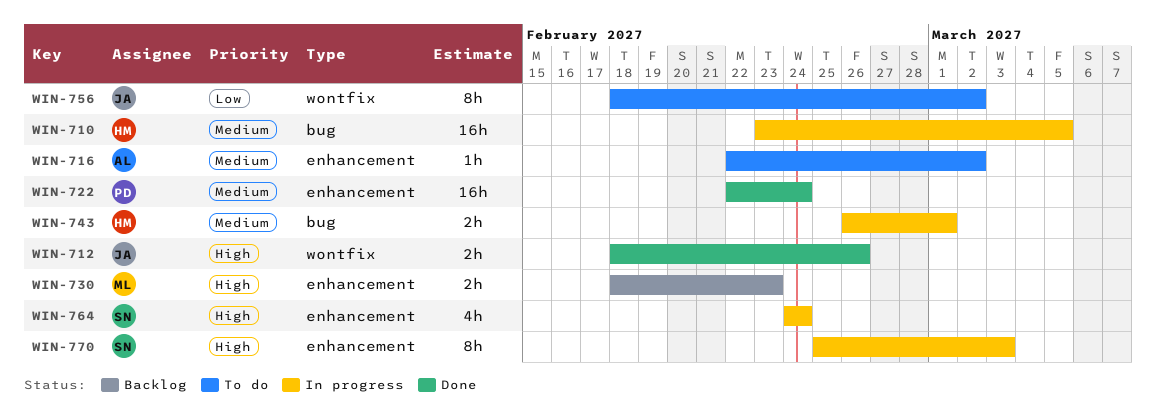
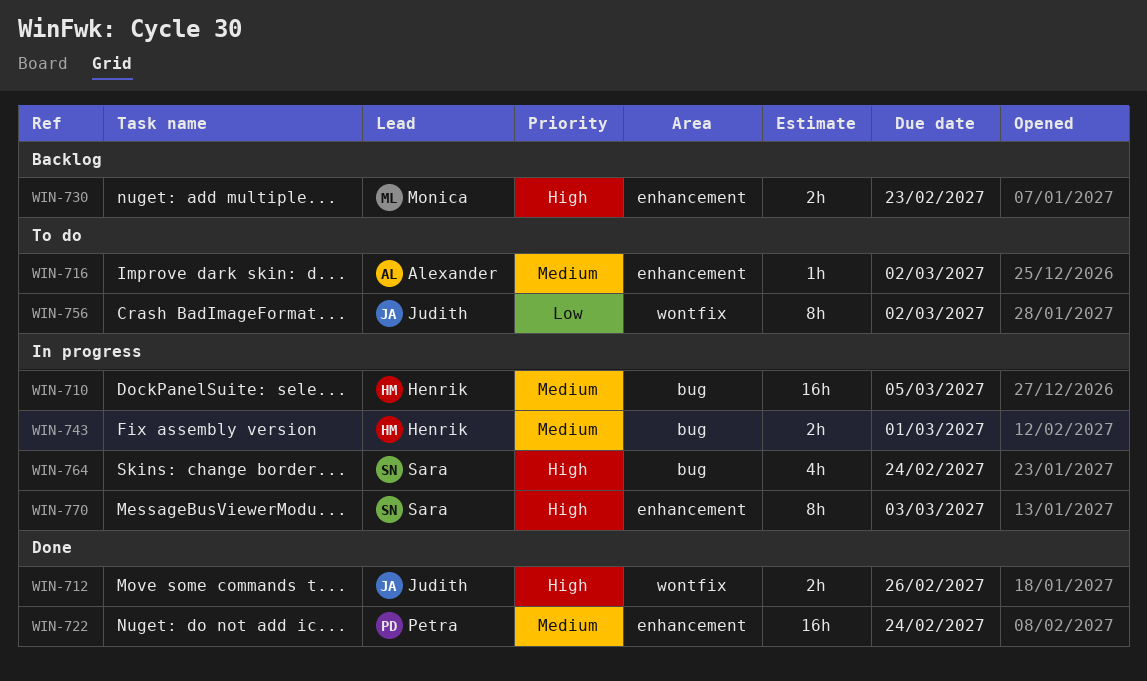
WIN-764, label: enhancement -> bug

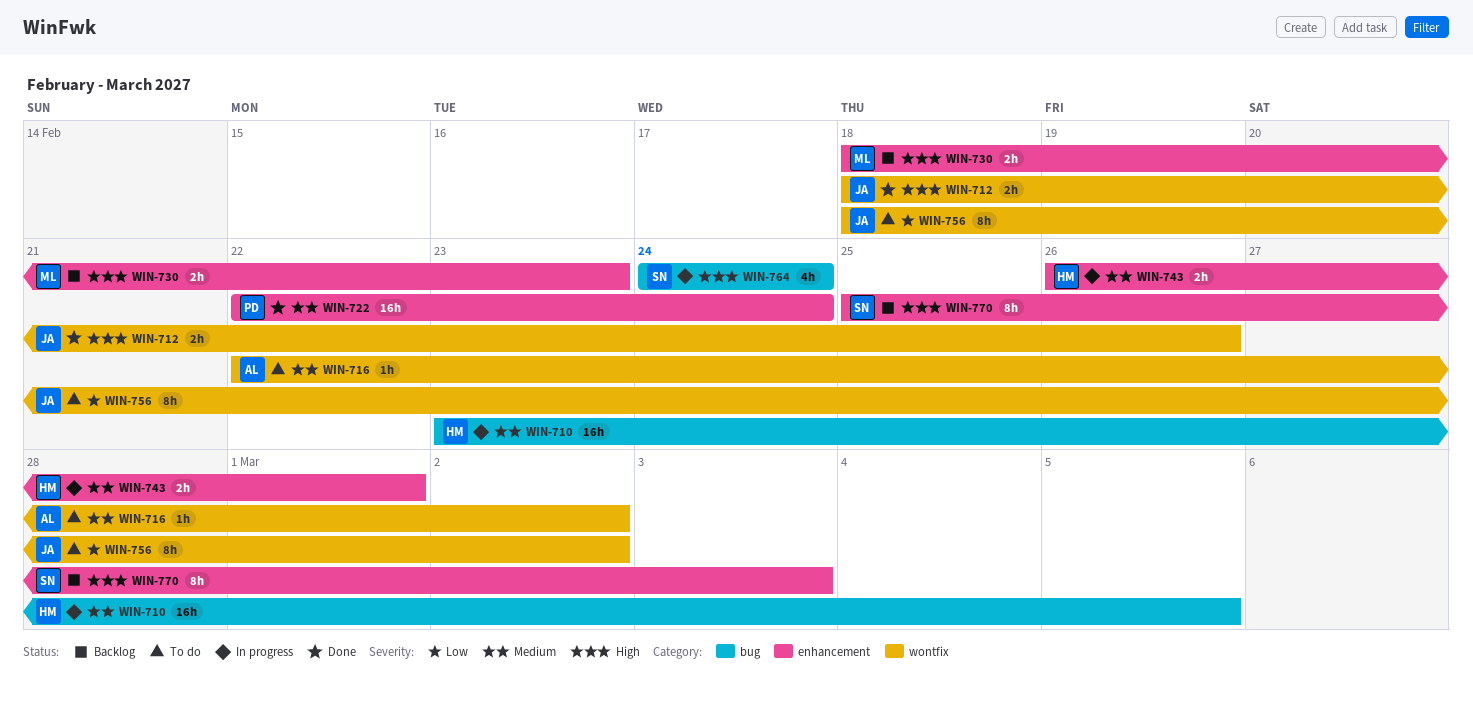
WIN-716, label: enhancement -> wontfix
WIN-743, label: bug -> enhancement
WIN-770, status: In progress -> Backlog

